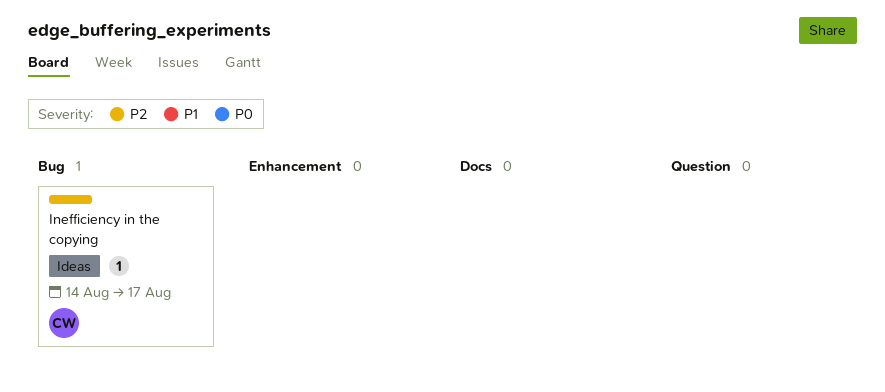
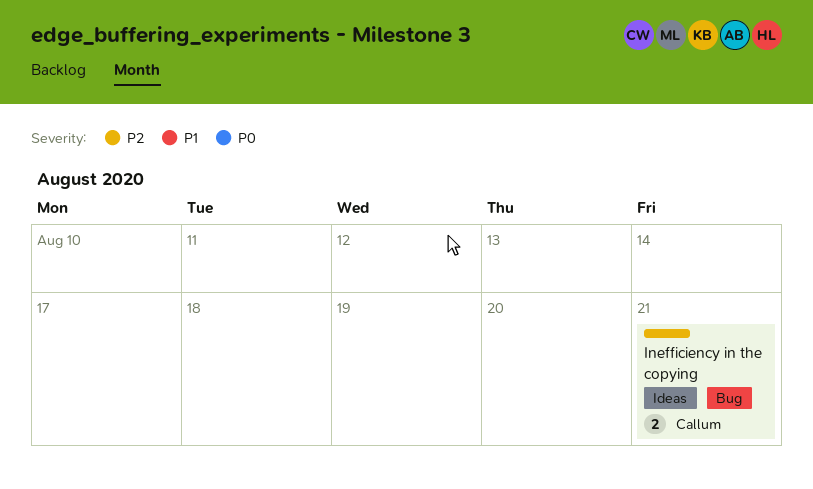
Inefficiency in the copying, estimate: 1 -> 2
Inefficiency in the copying, due: Aug 17 -> Aug 21

